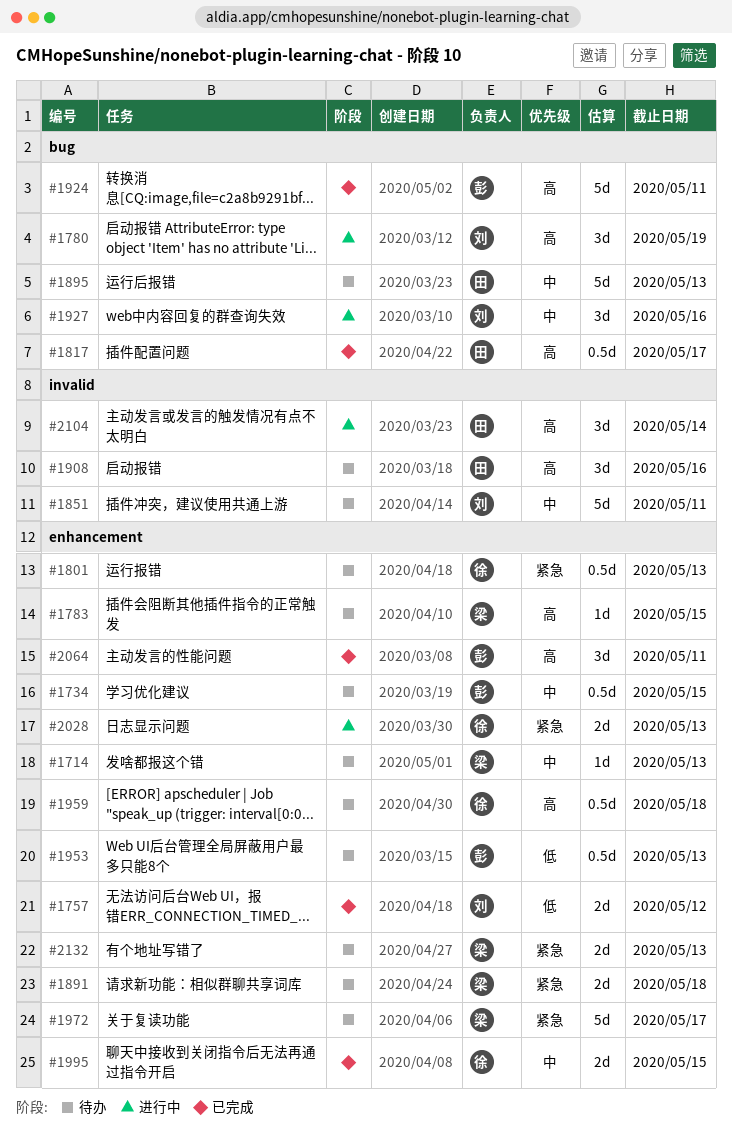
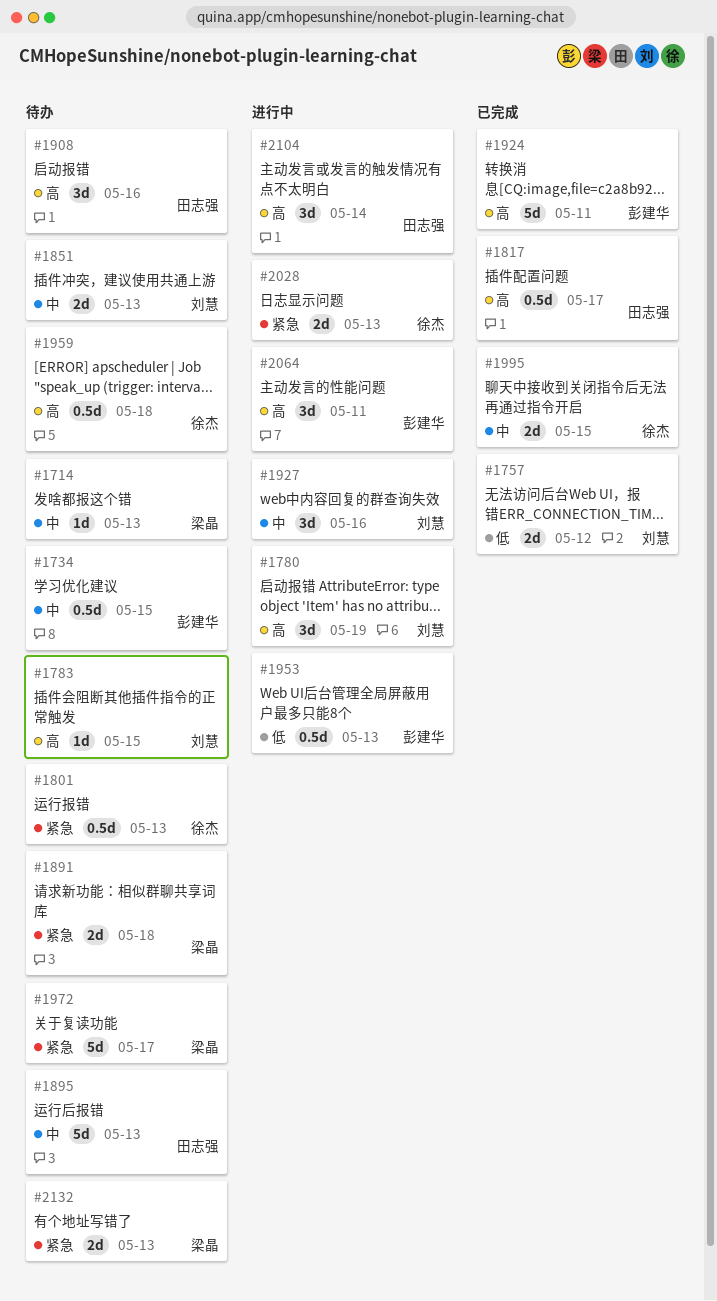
#1783, owner: 梁晶 -> 刘慧
#1851, estimate: 5d -> 2d
#1851, due: May 11 -> May 13
#1953, status: 待办 -> 进行中
#2064, status: 已完成 -> 进行中

